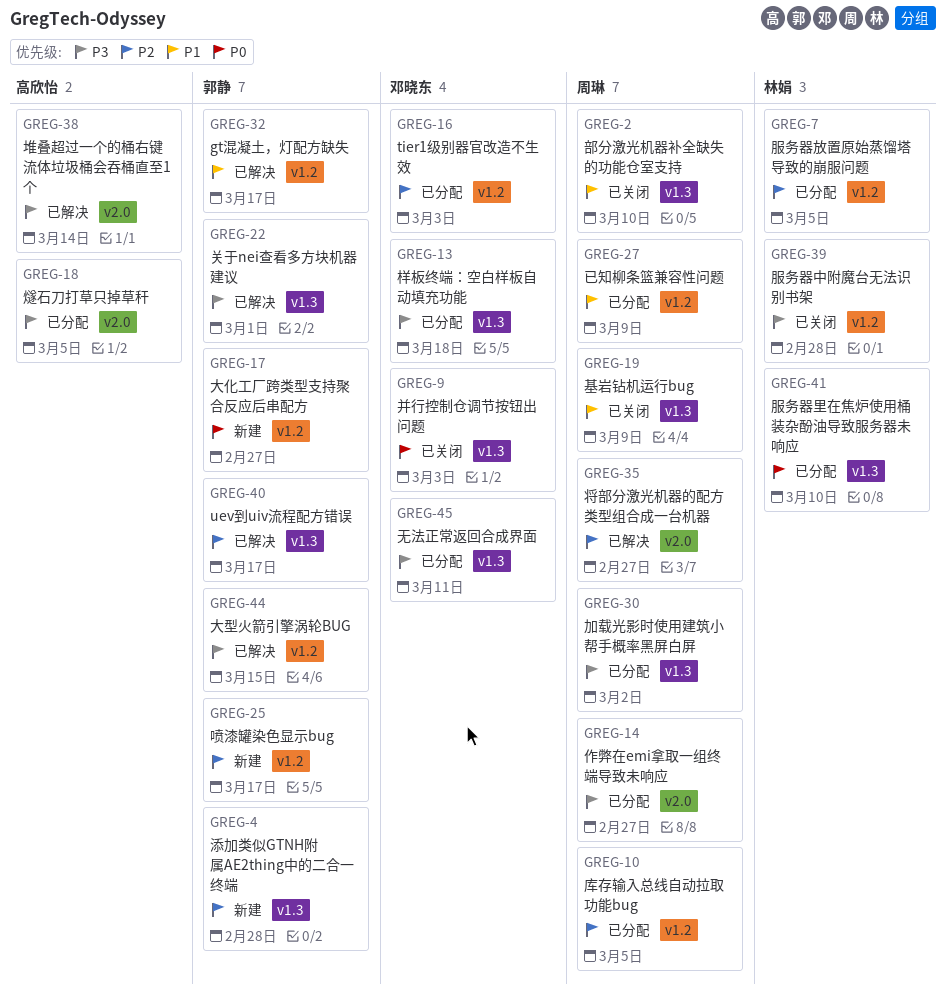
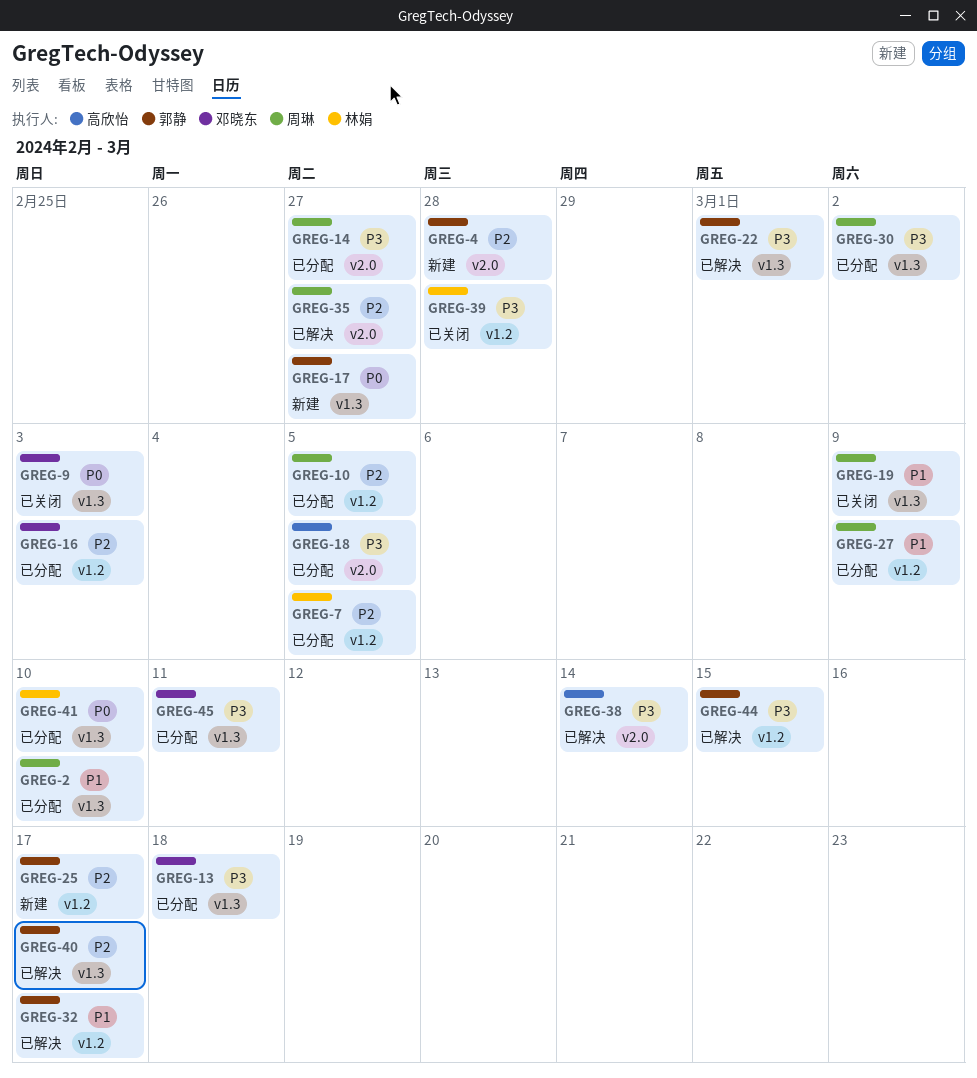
GREG-2, status: 已关闭 -> 已分配
GREG-4, label: v1.3 -> v2.0
GREG-17, label: v1.2 -> v1.3

